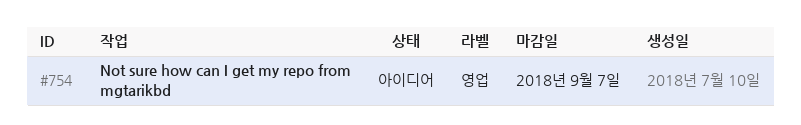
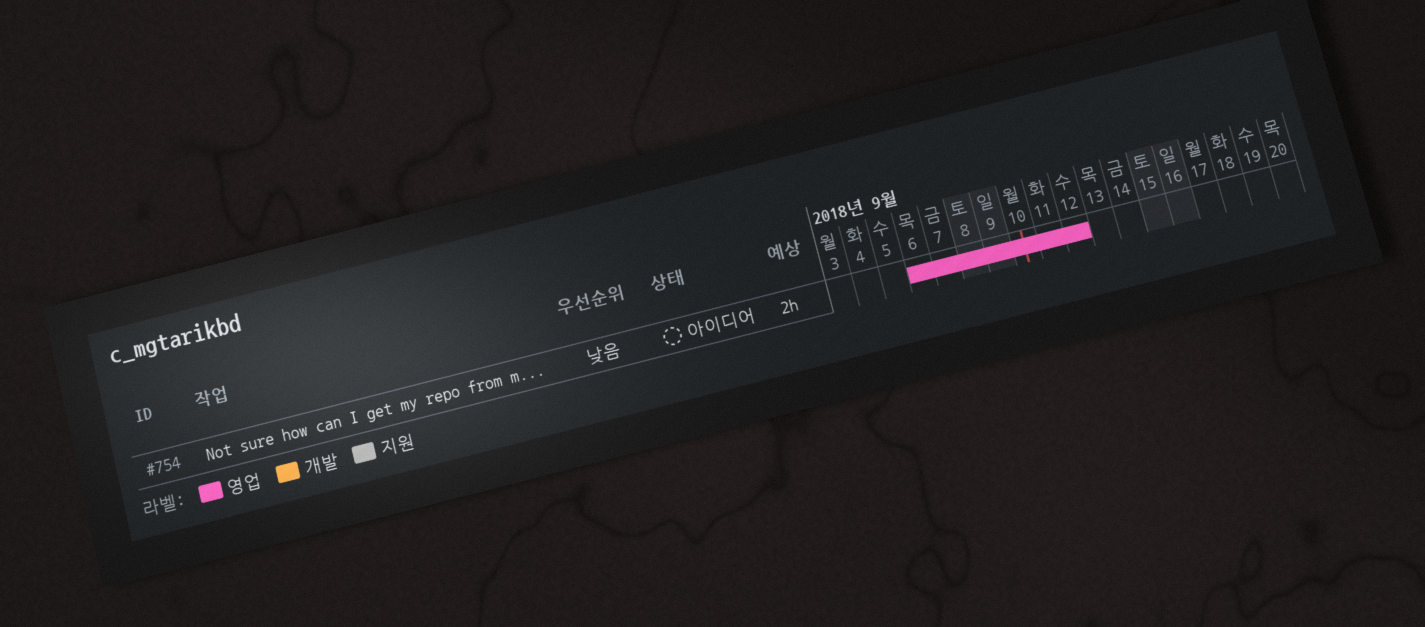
#754, due: Sep 7 -> Sep 12

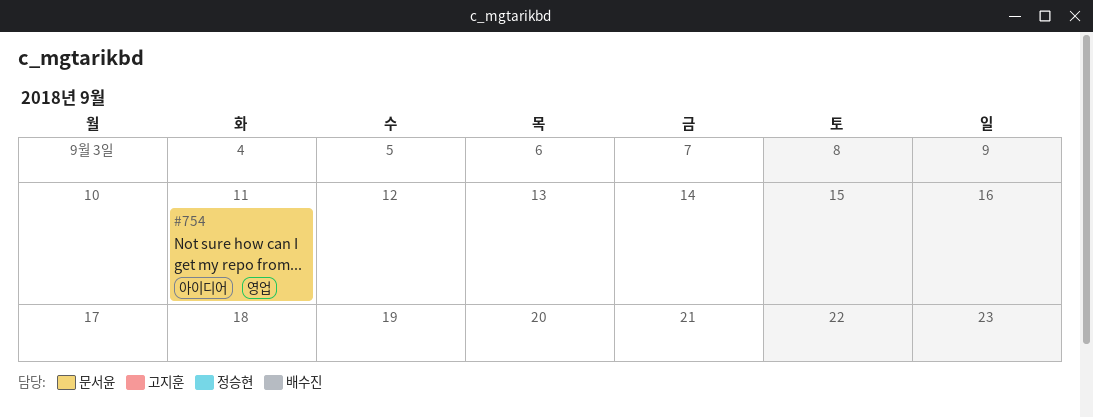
#754, due: Sep 12 -> Sep 11

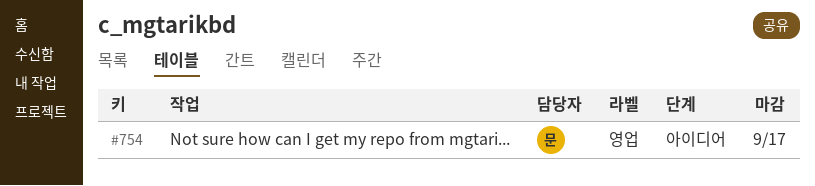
#754, due: Sep 11 -> Sep 17

